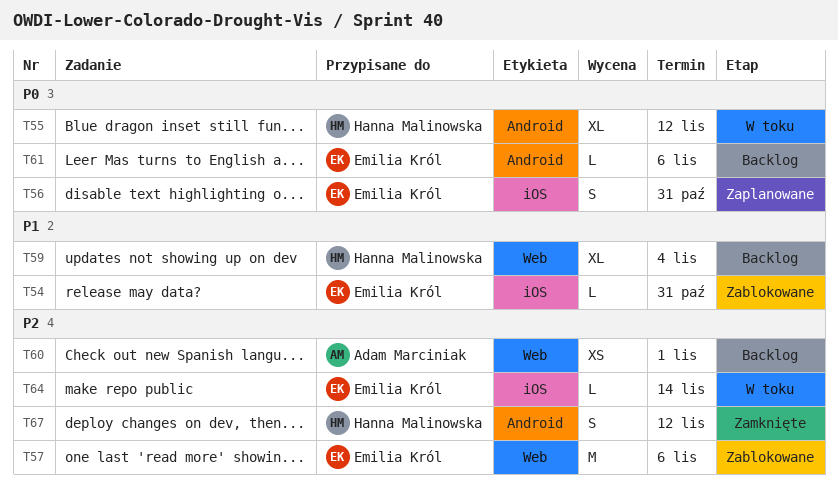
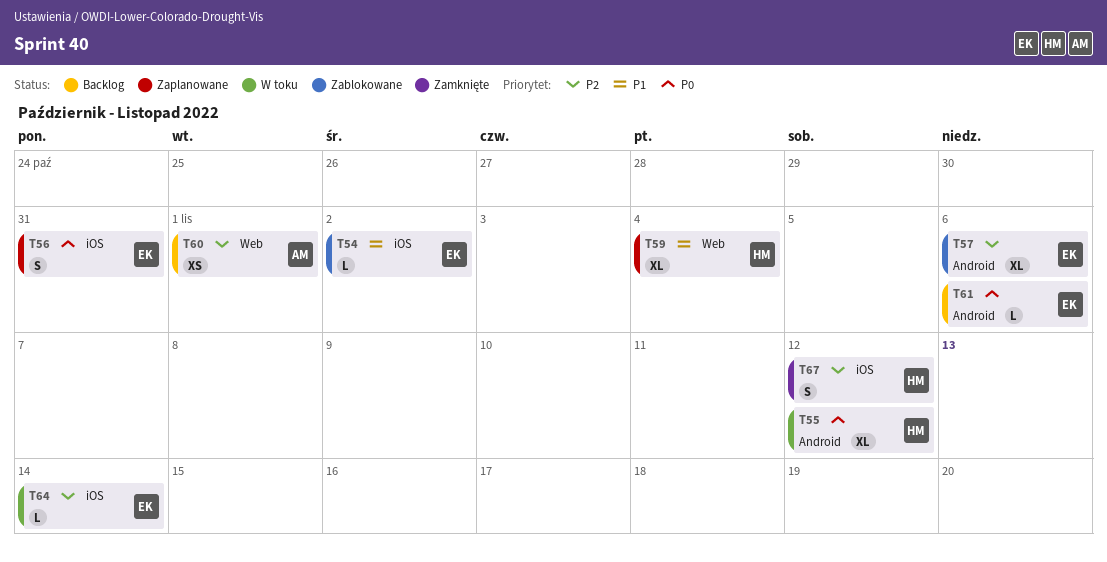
T54, due: Oct 31 -> Nov 2
T57, label: Web -> Android
T57, estimate: M -> XL
T59, status: Backlog -> Zaplanowane
T67, label: Android -> iOS

